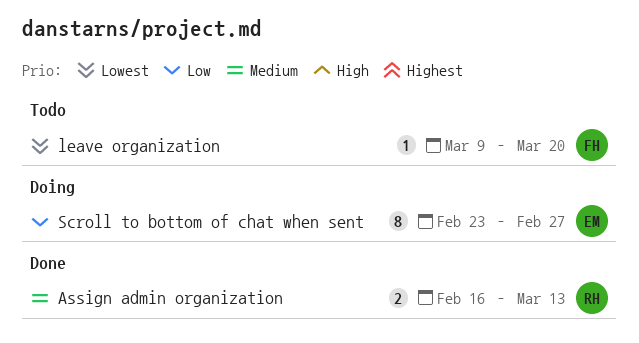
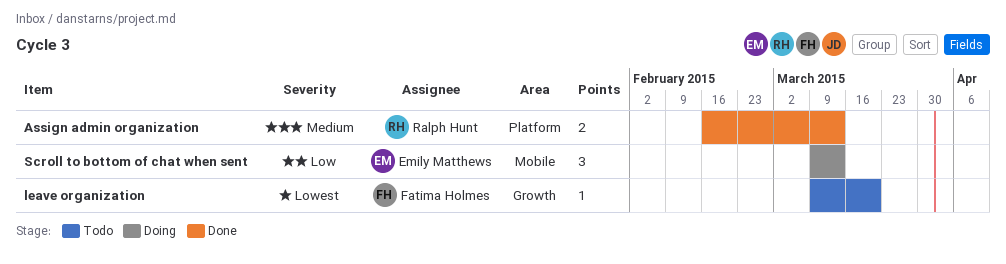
Scroll to bottom of chat when sent, estimate: 8 -> 3
Scroll to bottom of chat when sent, start: Feb 23 -> Mar 9
Scroll to bottom of chat when sent, due: Feb 27 -> Mar 13

